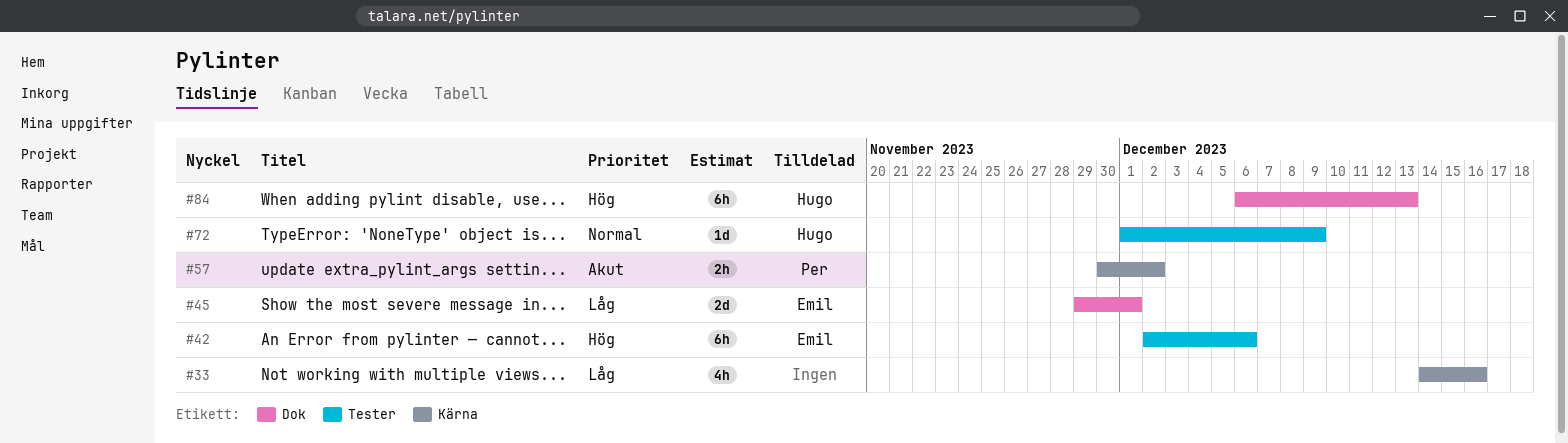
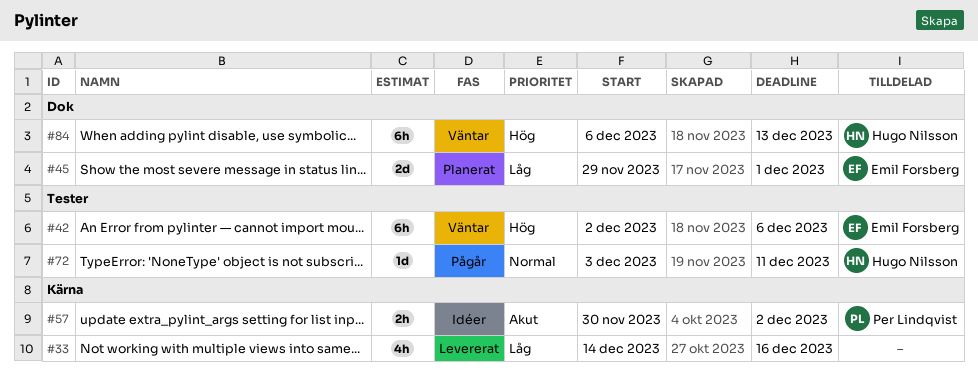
#72, start: Dec 1 -> Dec 3
#72, due: Dec 9 -> Dec 11

